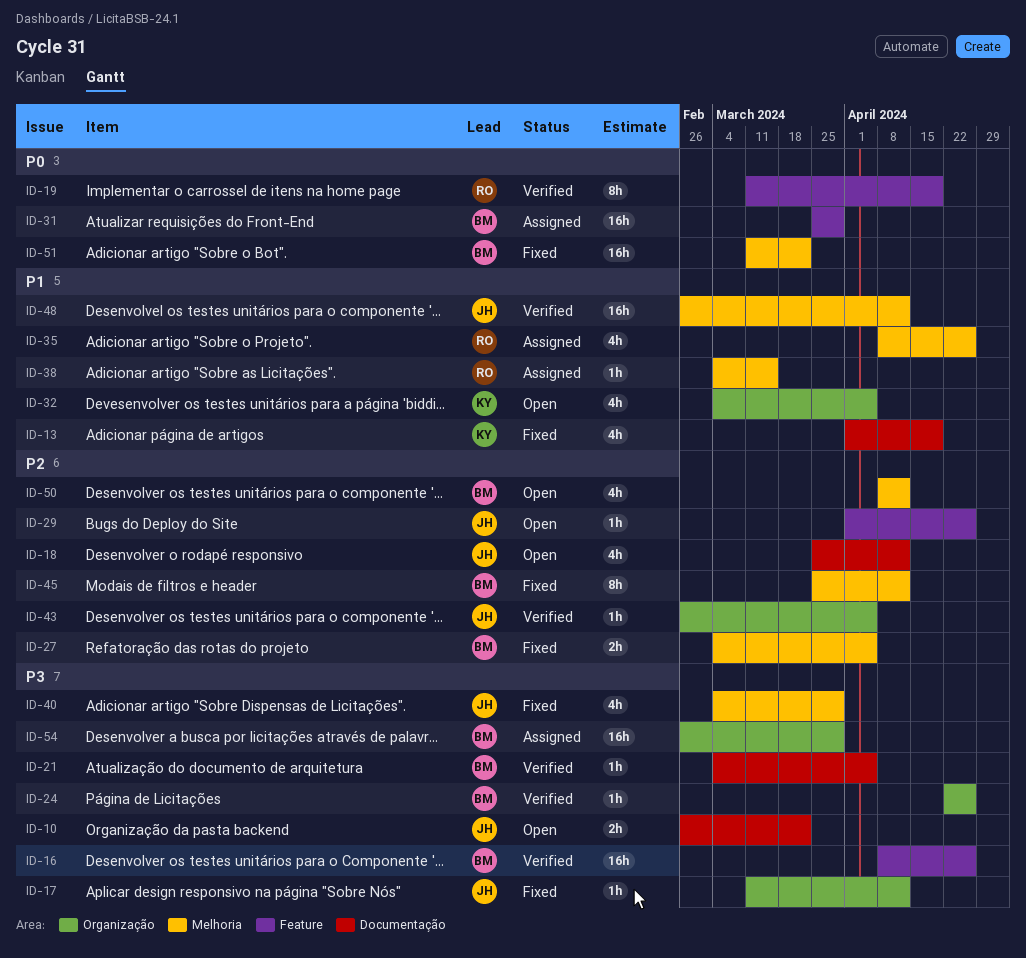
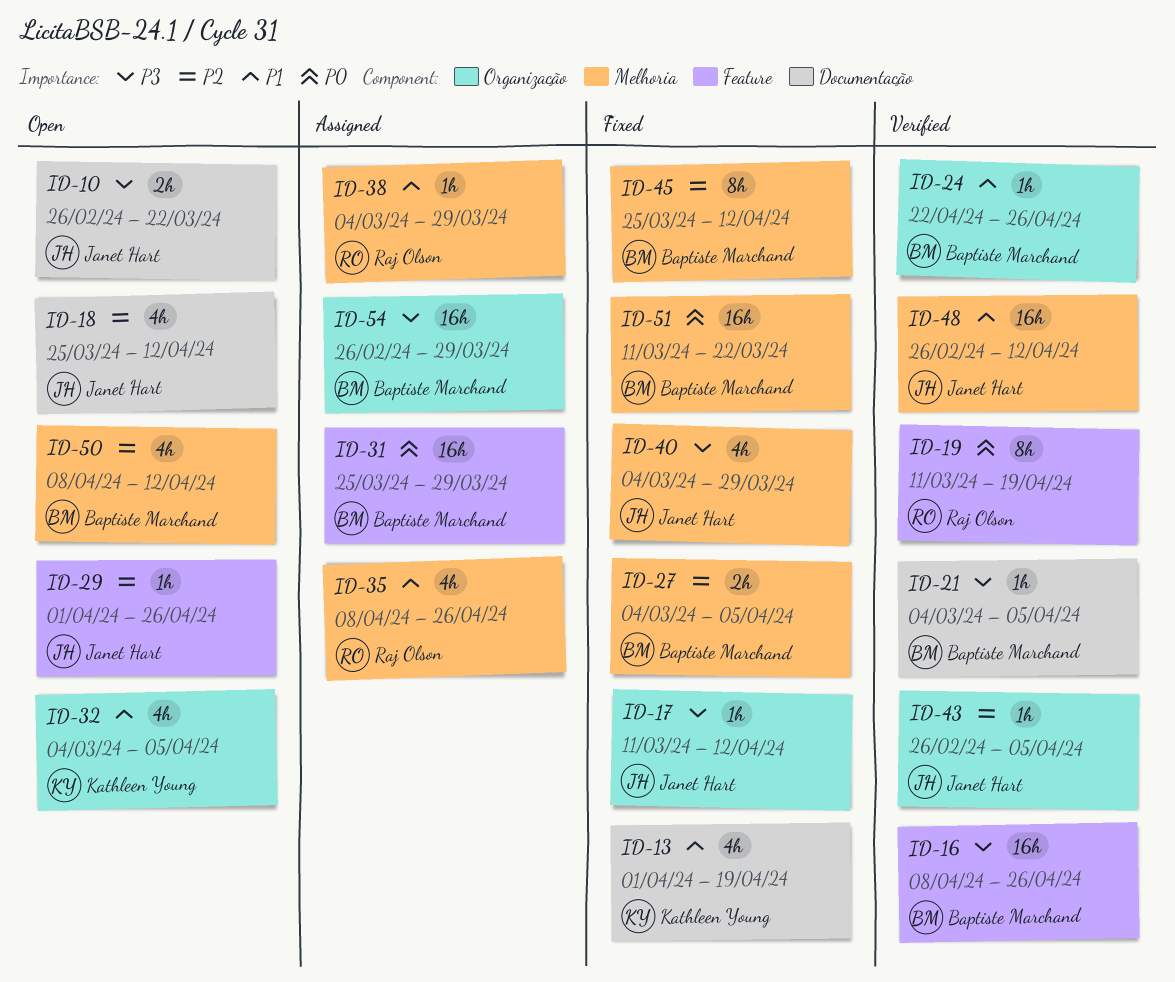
ID-24, priority: P3 -> P1
ID-38, due: Mar 15 -> Mar 29

